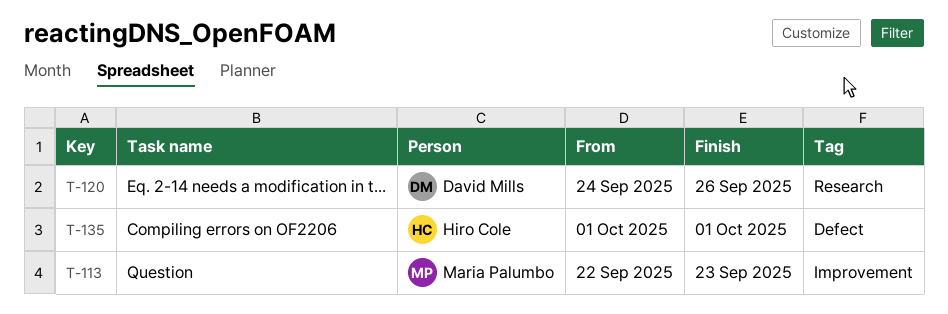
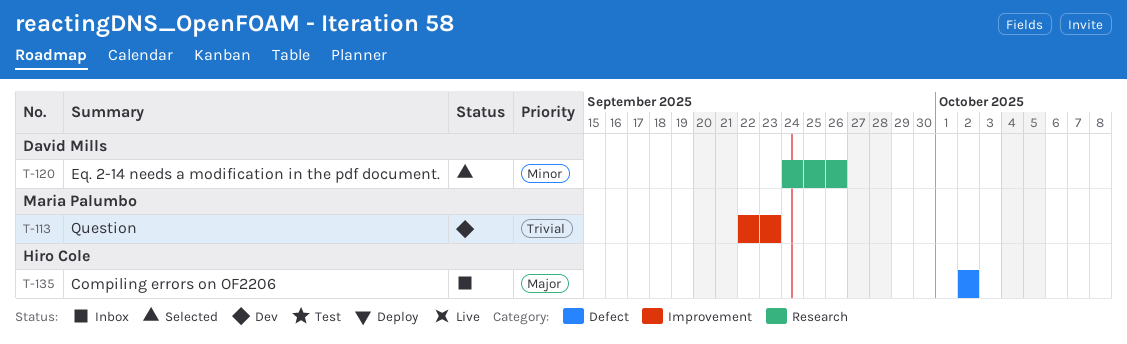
T-135, start: Oct 1 -> Oct 2
T-135, due: Oct 1 -> Oct 2

